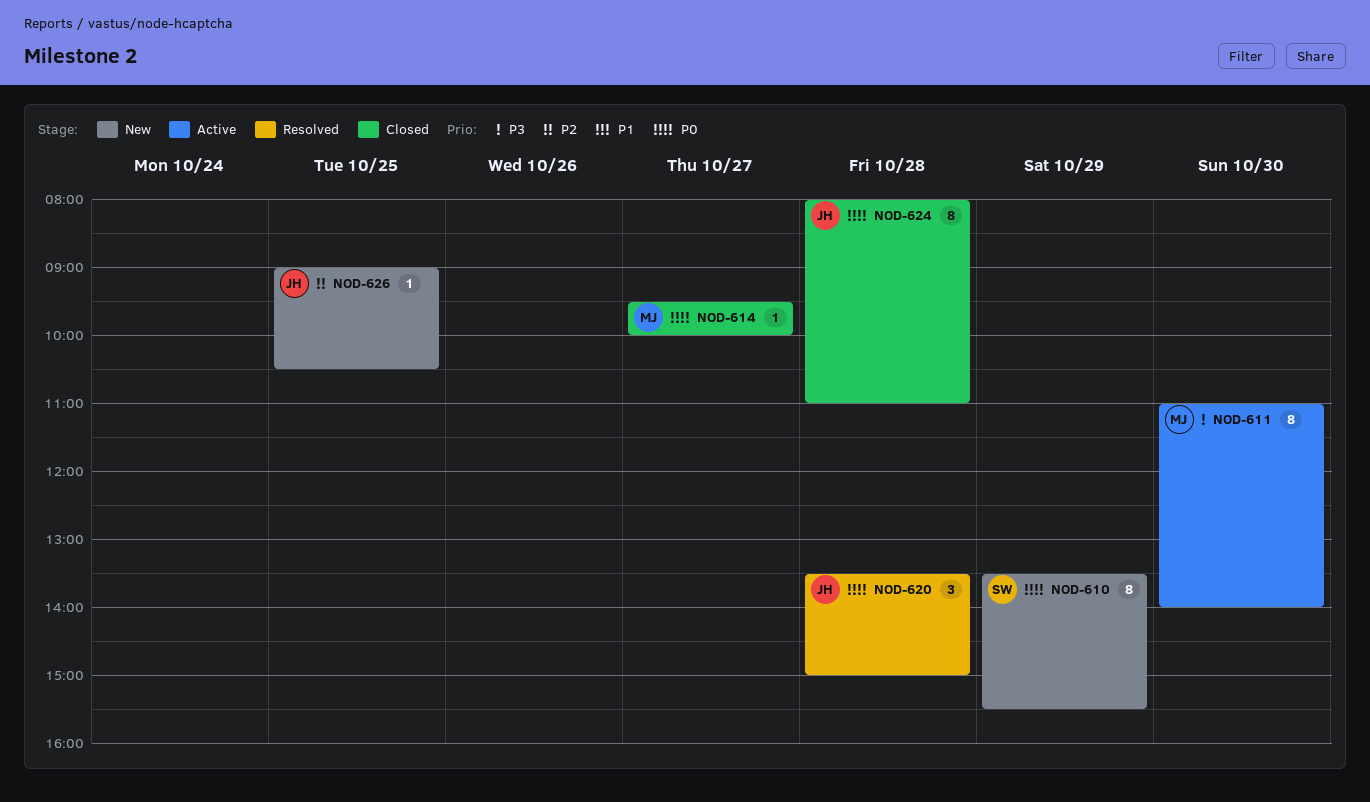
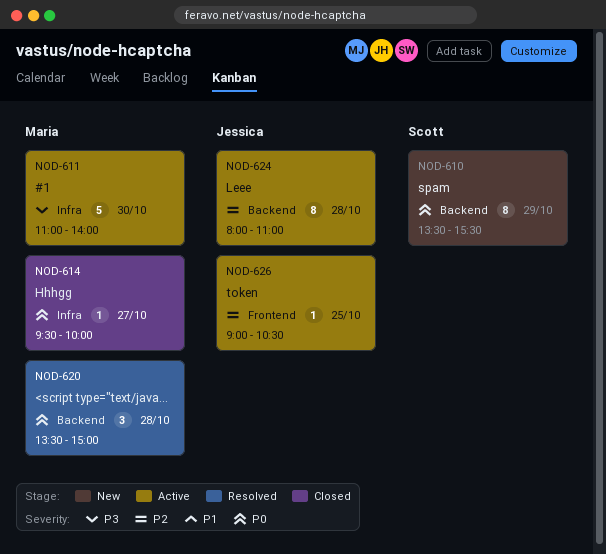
NOD-611, estimate: 8 -> 5
NOD-620, owner: Jessica -> Maria
NOD-624, status: Closed -> Active
NOD-624, priority: P0 -> P2
NOD-626, status: New -> Active

